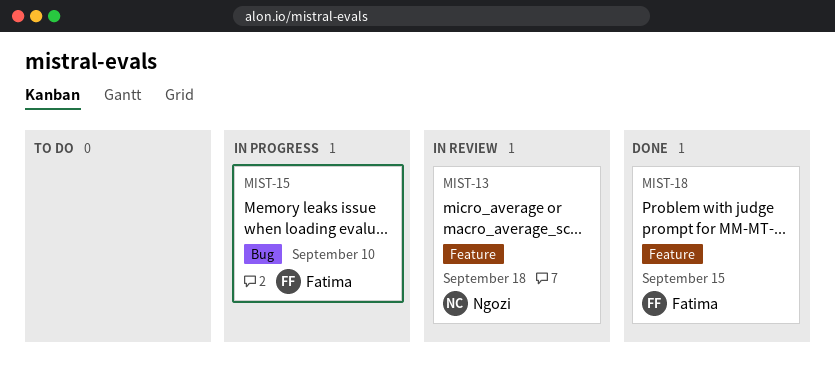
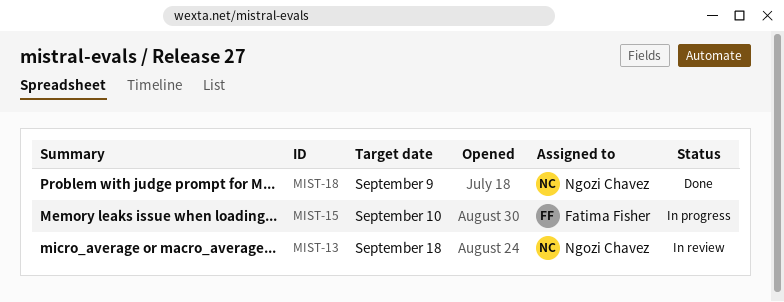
MIST-18, owner: Fatima Fisher -> Ngozi Chavez
MIST-18, due: Sep 15 -> Sep 9

